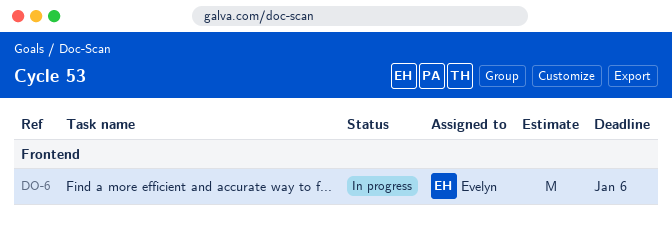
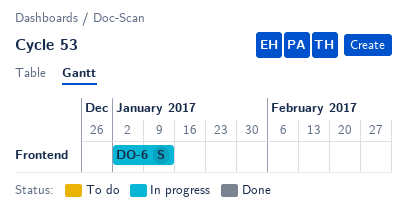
DO-6, estimate: M -> S
DO-6, due: Jan 6 -> Jan 13

